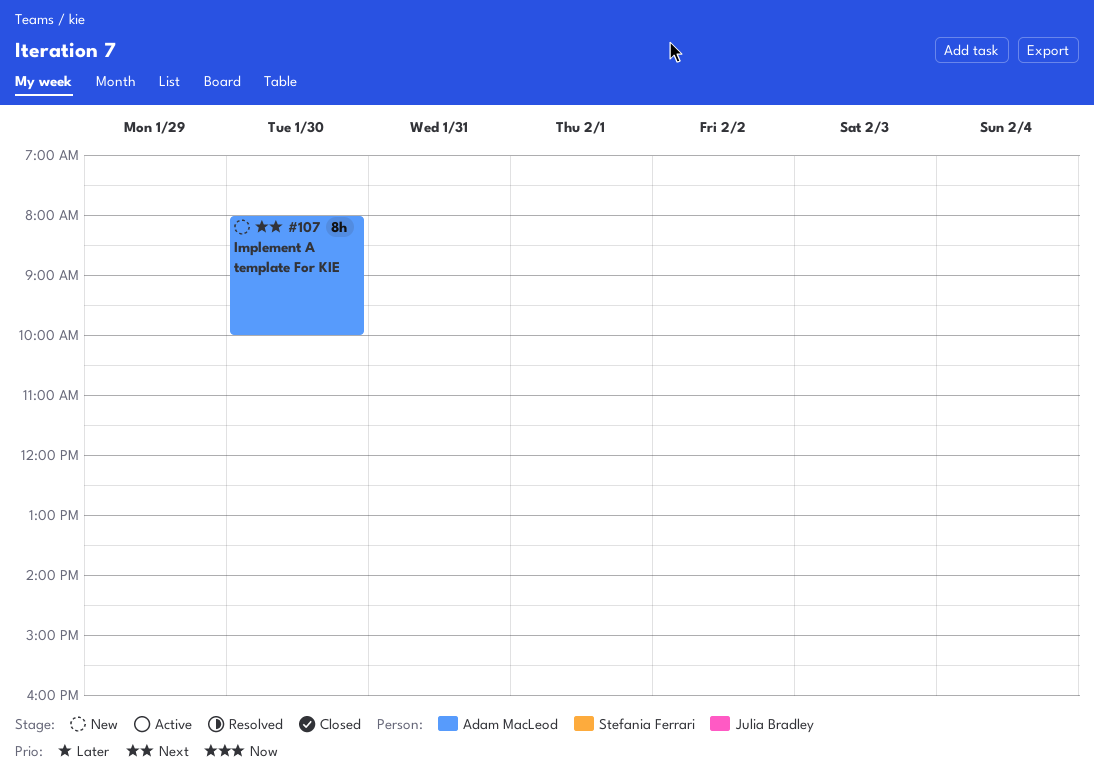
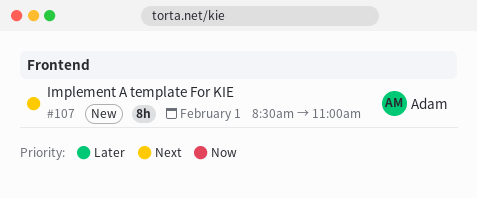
#107, day: Jan 30 -> Feb 1
#107, begins: 08:00 -> 08:30
#107, ends: 10:00 -> 11:00

